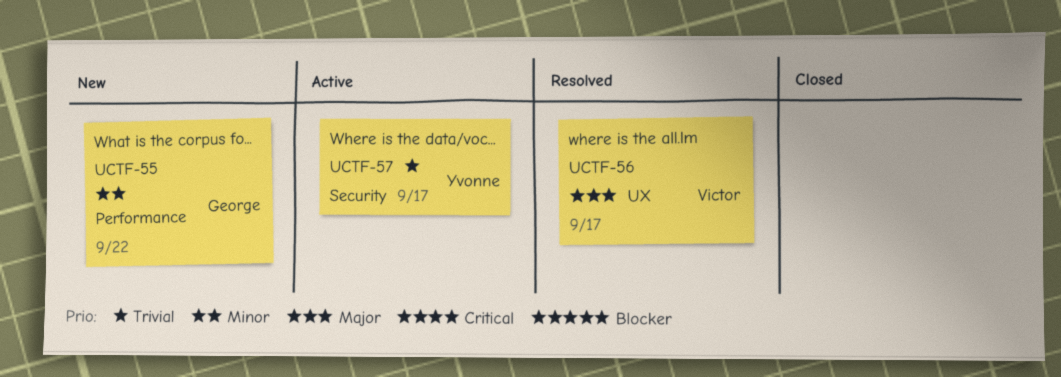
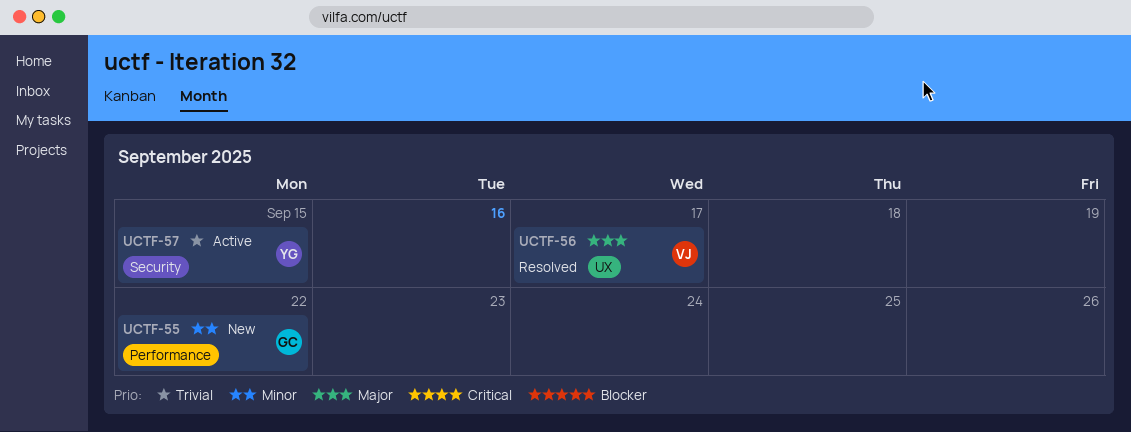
UCTF-57, due: Sep 17 -> Sep 15

